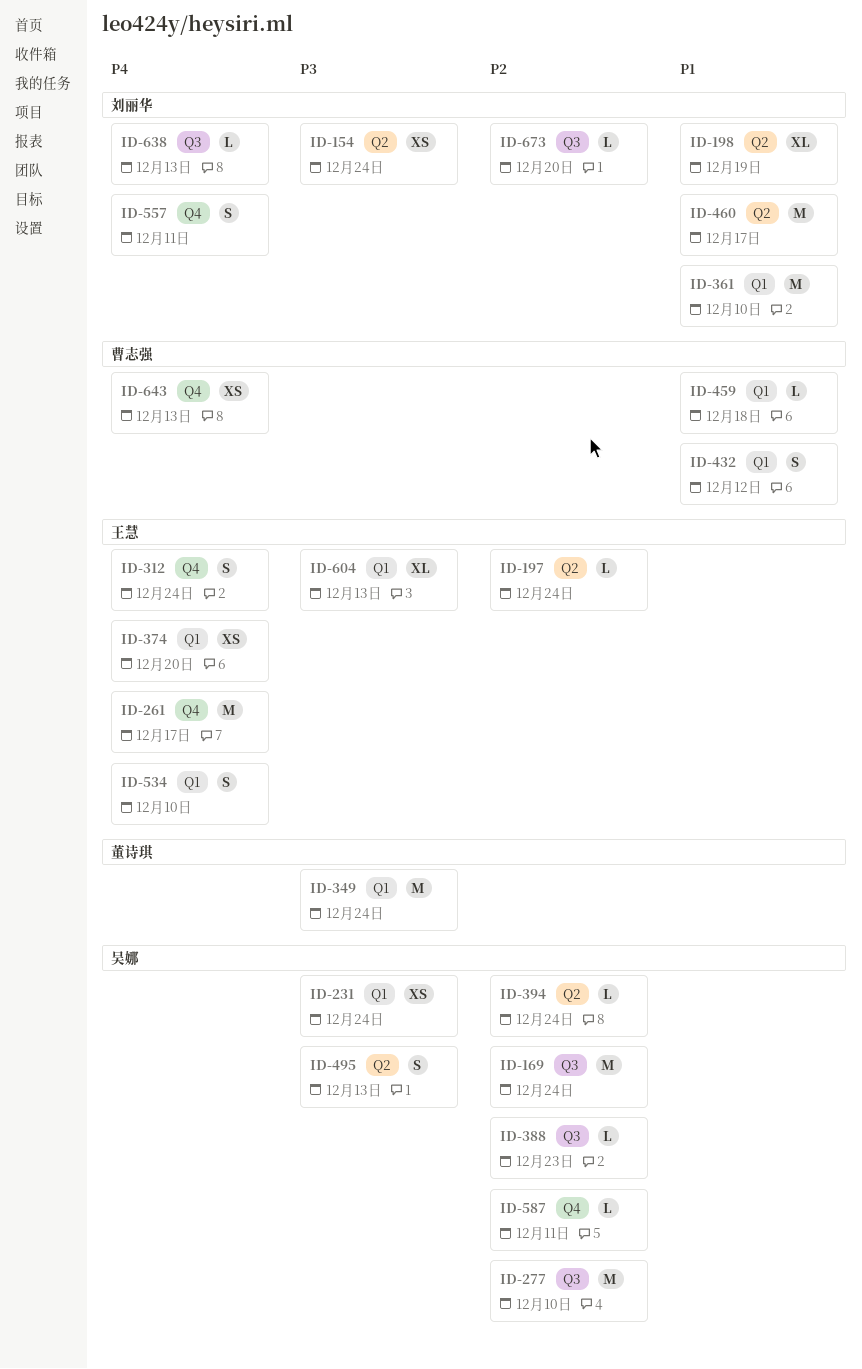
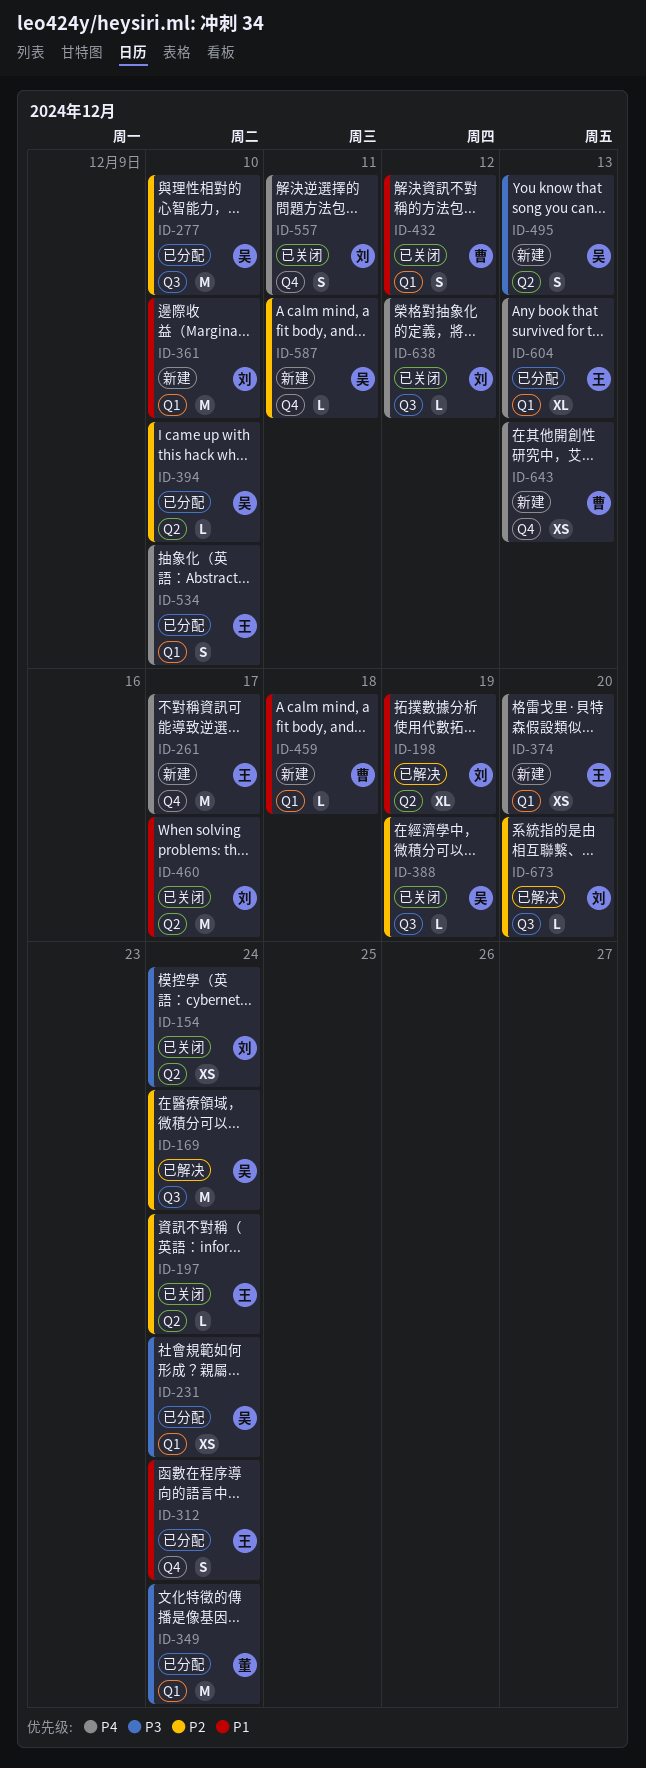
ID-312, priority: P4 -> P1
ID-388, due: Dec 23 -> Dec 19
ID-394, due: Dec 24 -> Dec 10
ID-604, priority: P3 -> P4
ID-638, due: Dec 13 -> Dec 12

